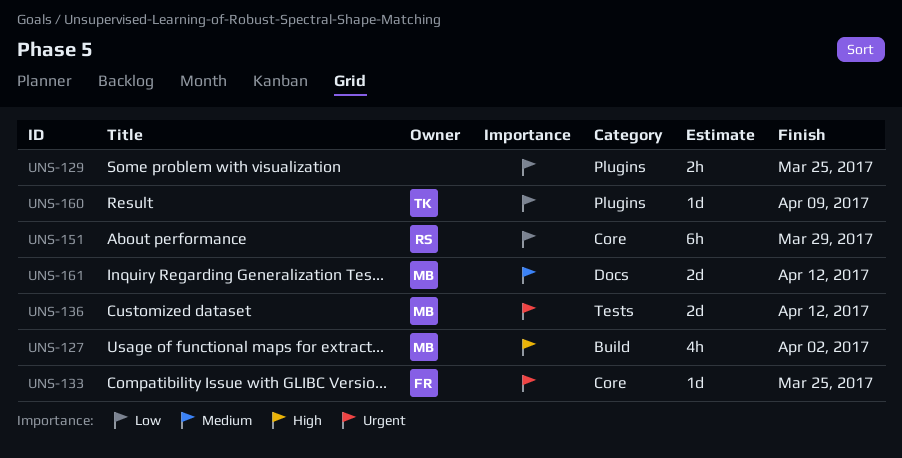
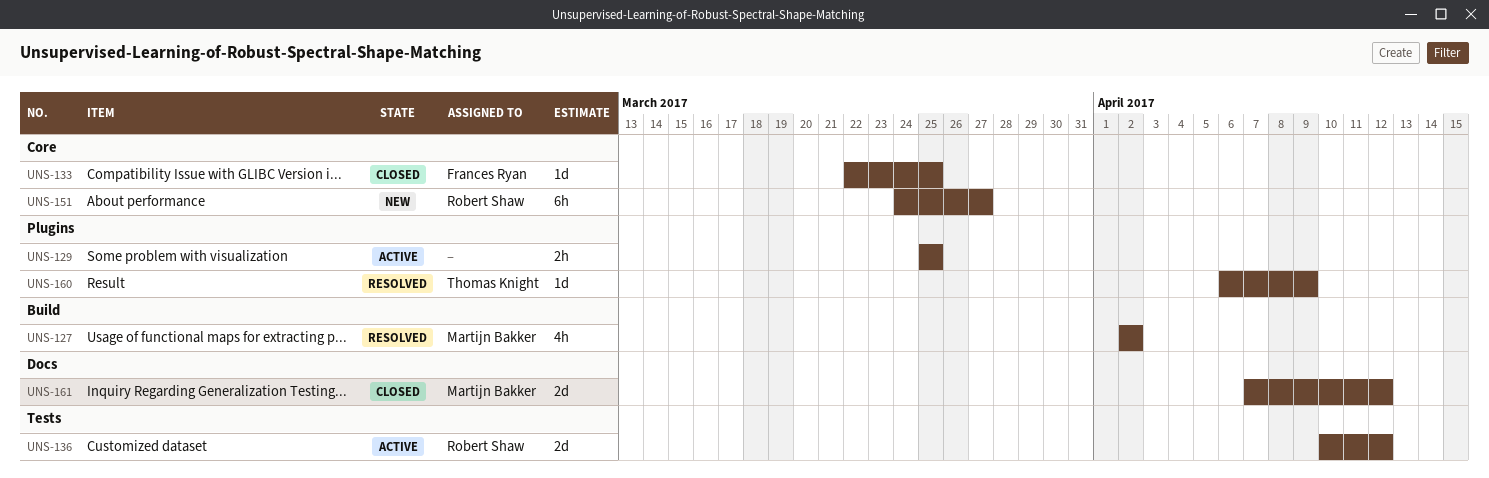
UNS-136, owner: Martijn Bakker -> Robert Shaw
UNS-151, due: Mar 29 -> Mar 27

